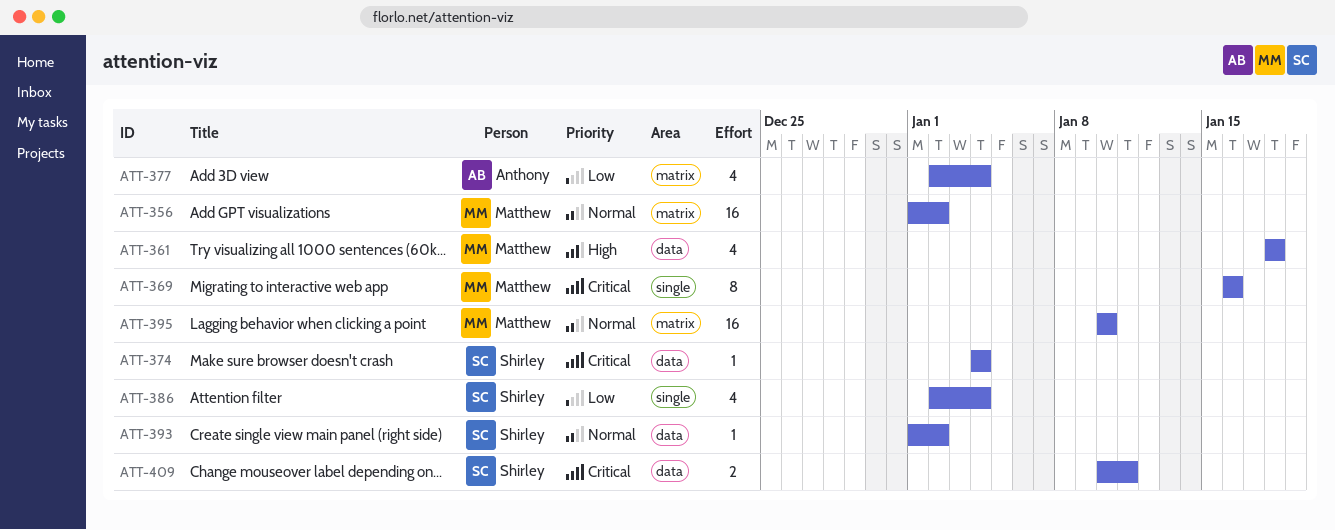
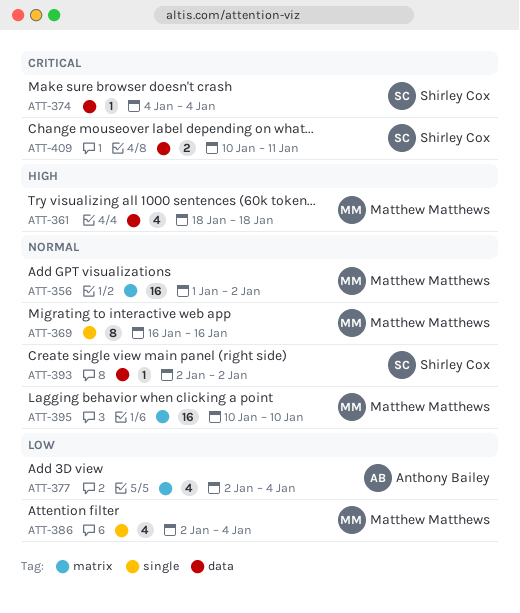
ATT-369, priority: Critical -> Normal
ATT-386, owner: Shirley Cox -> Matthew Matthews
ATT-393, start: Jan 1 -> Jan 2

